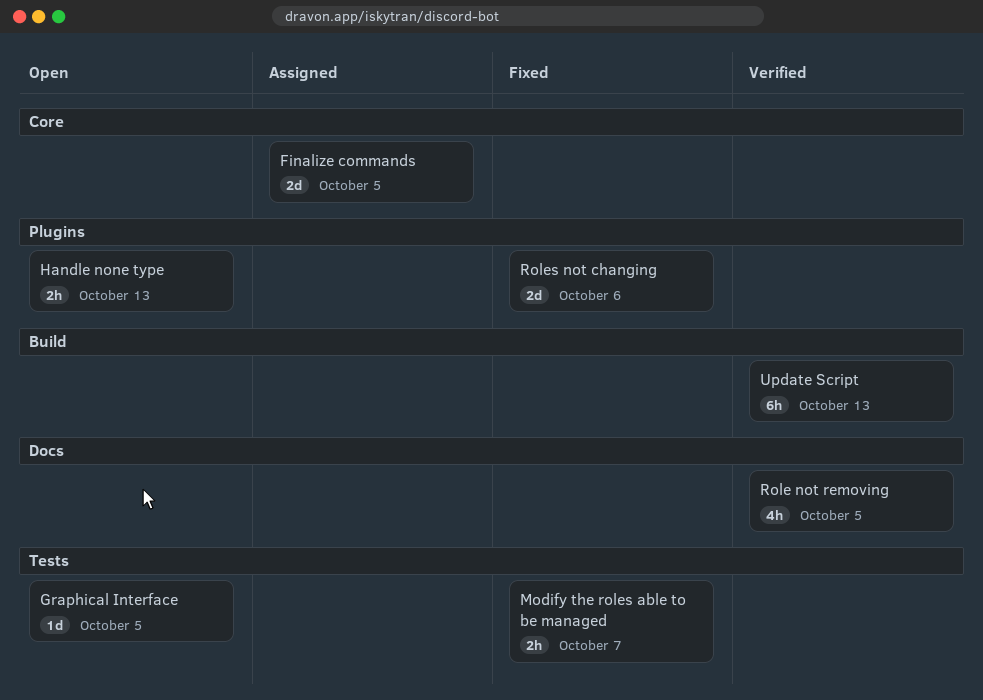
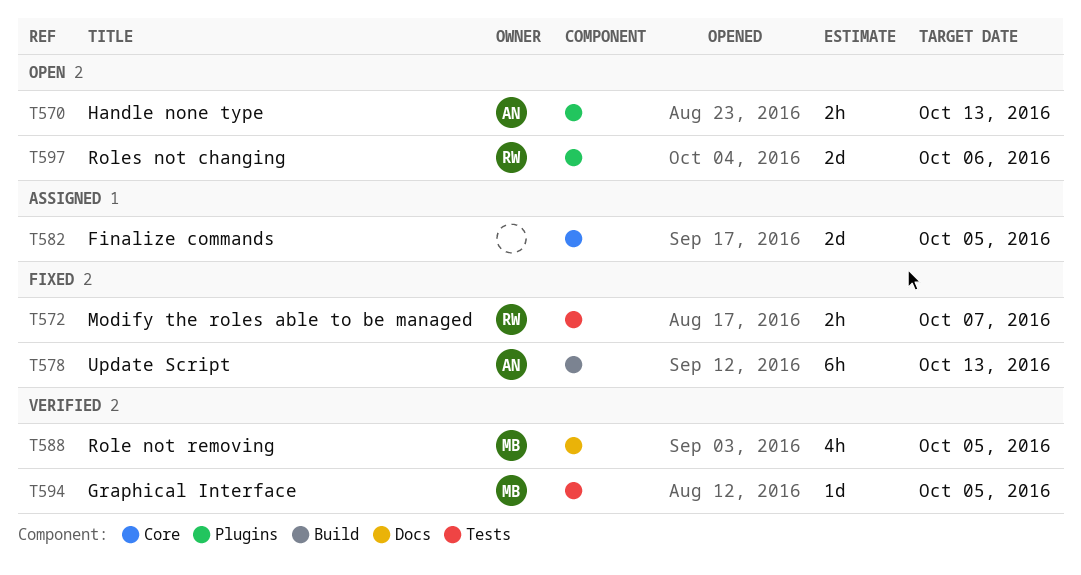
Graphical Interface, status: Open -> Verified
Roles not changing, status: Fixed -> Open
Update Script, status: Verified -> Fixed

